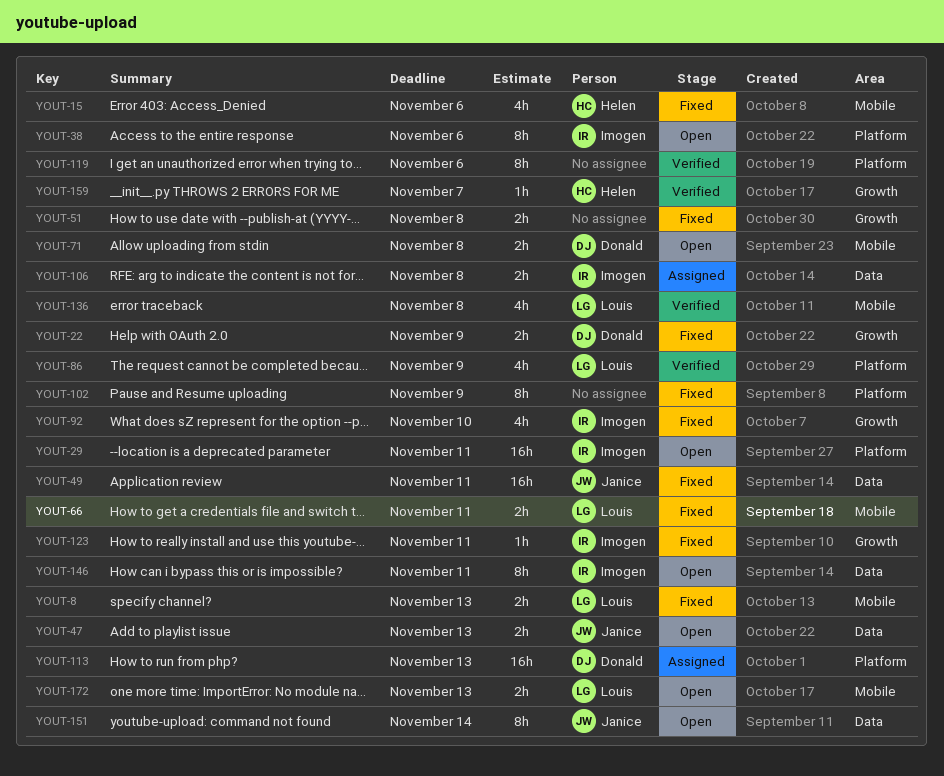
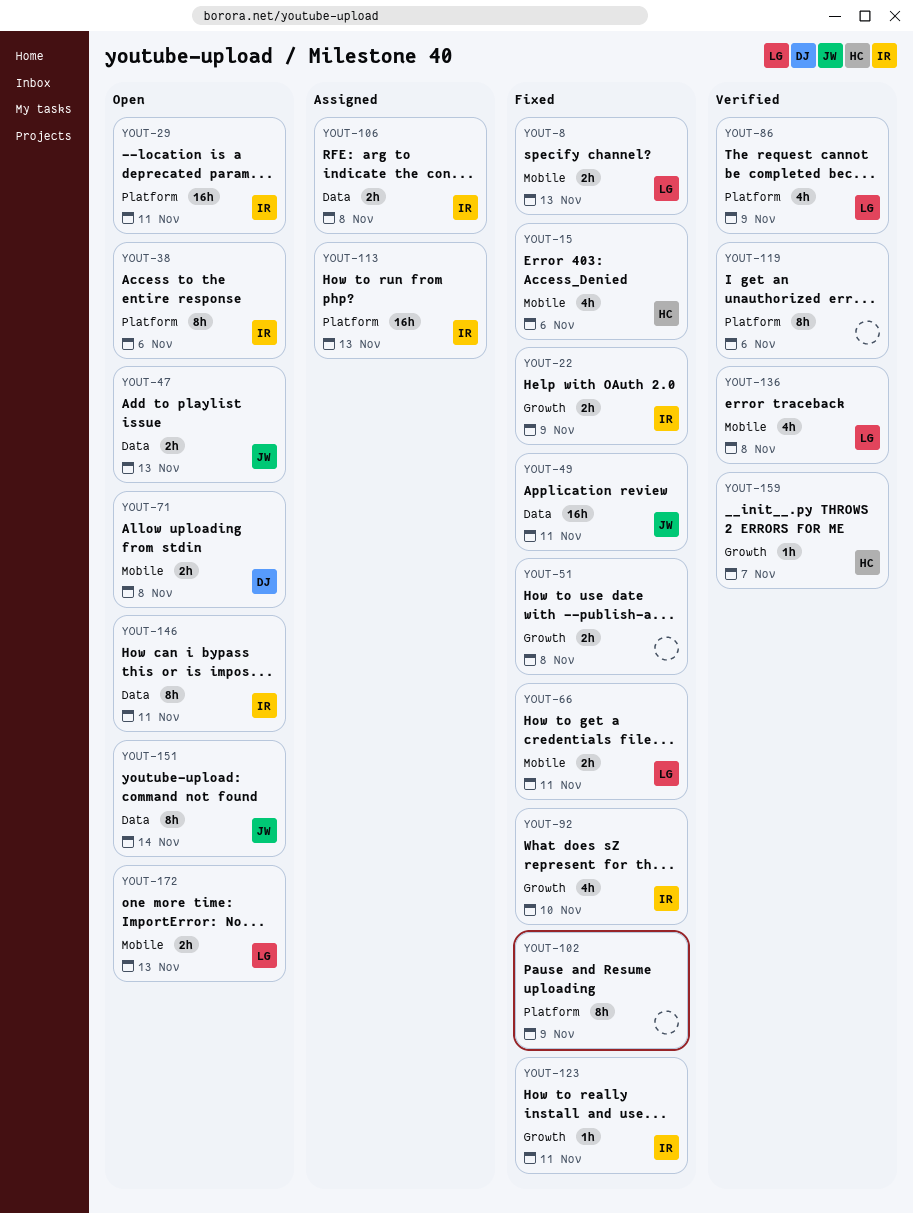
YOUT-22, owner: Donald -> Imogen
YOUT-113, owner: Donald -> Imogen

